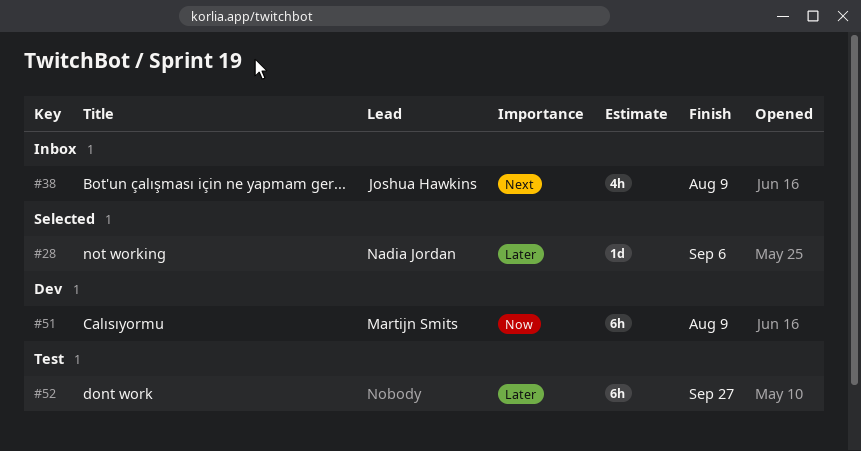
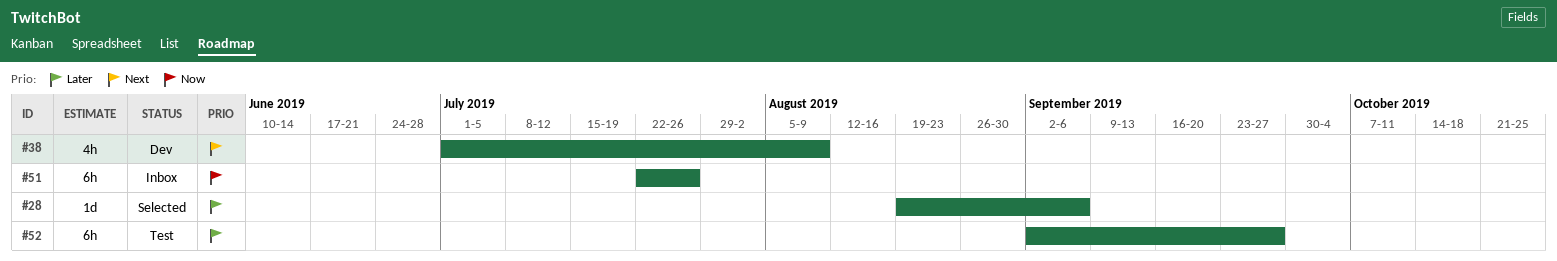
#38, status: Inbox -> Dev
#51, status: Dev -> Inbox
#51, due: Aug 9 -> Jul 26

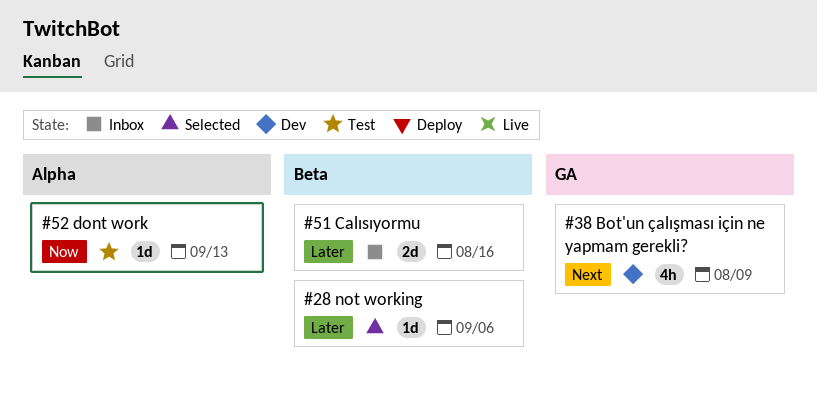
#51, priority: Now -> Later
#51, estimate: 6h -> 2d
#51, due: Jul 26 -> Aug 16
#52, priority: Later -> Now
#52, estimate: 6h -> 1d
#52, due: Sep 27 -> Sep 13

